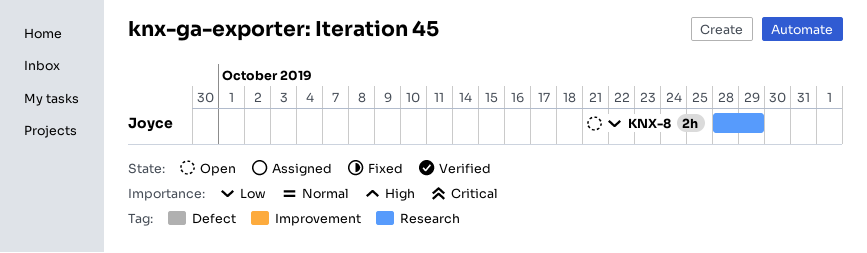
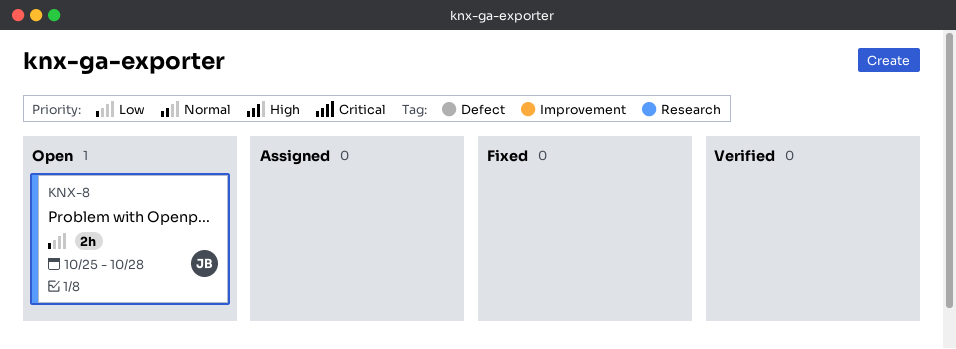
KNX-8, start: Oct 28 -> Oct 25
KNX-8, due: Oct 29 -> Oct 28

